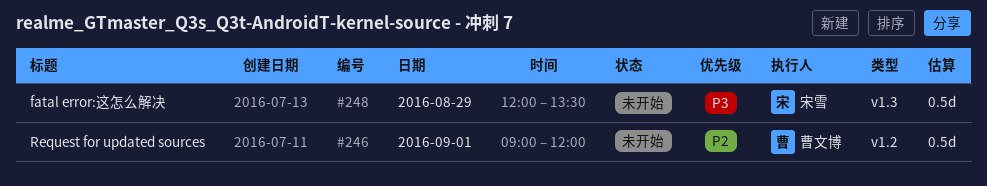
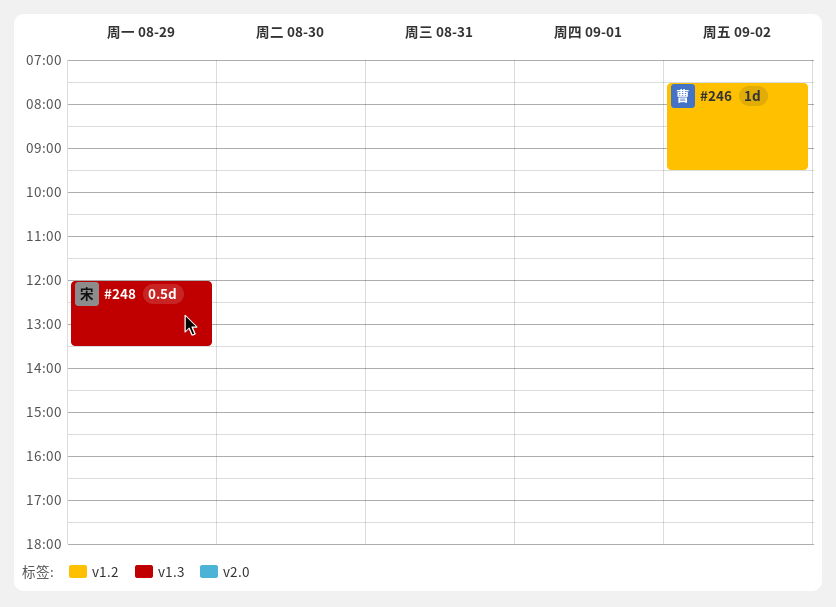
#246, estimate: 0.5d -> 1d
#246, day: Sep 1 -> Sep 2
#246, begins: 09:00 -> 07:30
#246, ends: 12:00 -> 09:30

